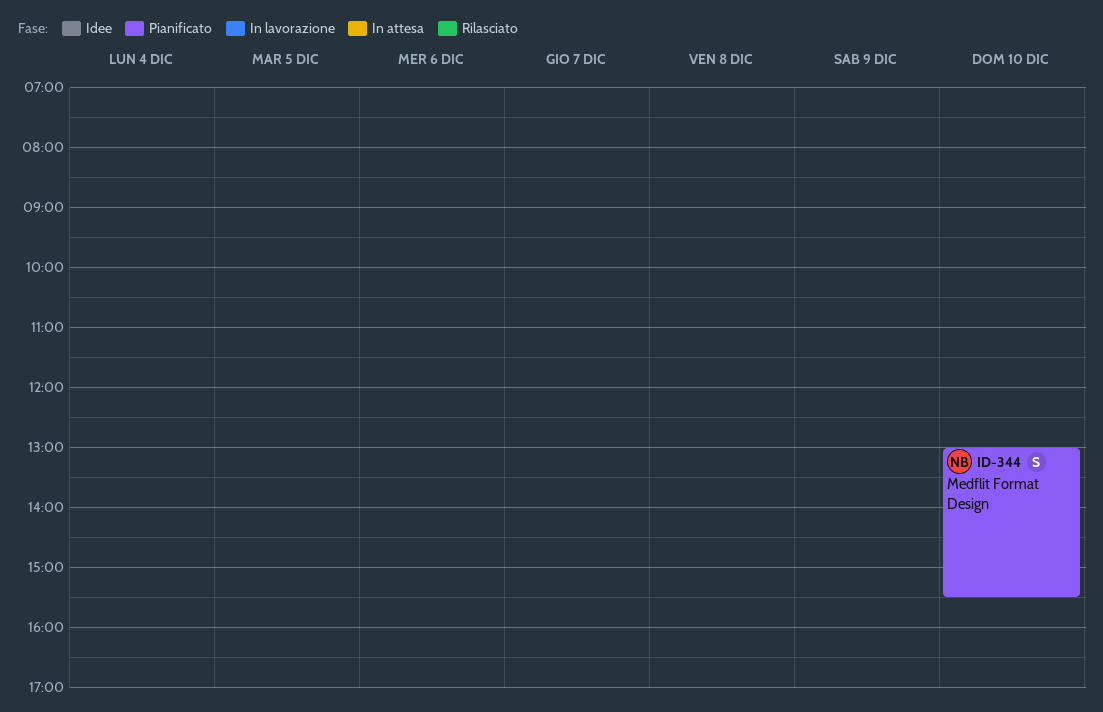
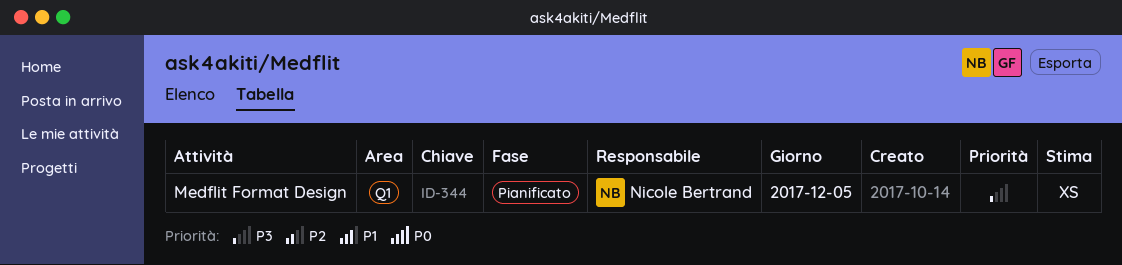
ID-344, estimate: S -> XS
ID-344, day: Dec 10 -> Dec 5

